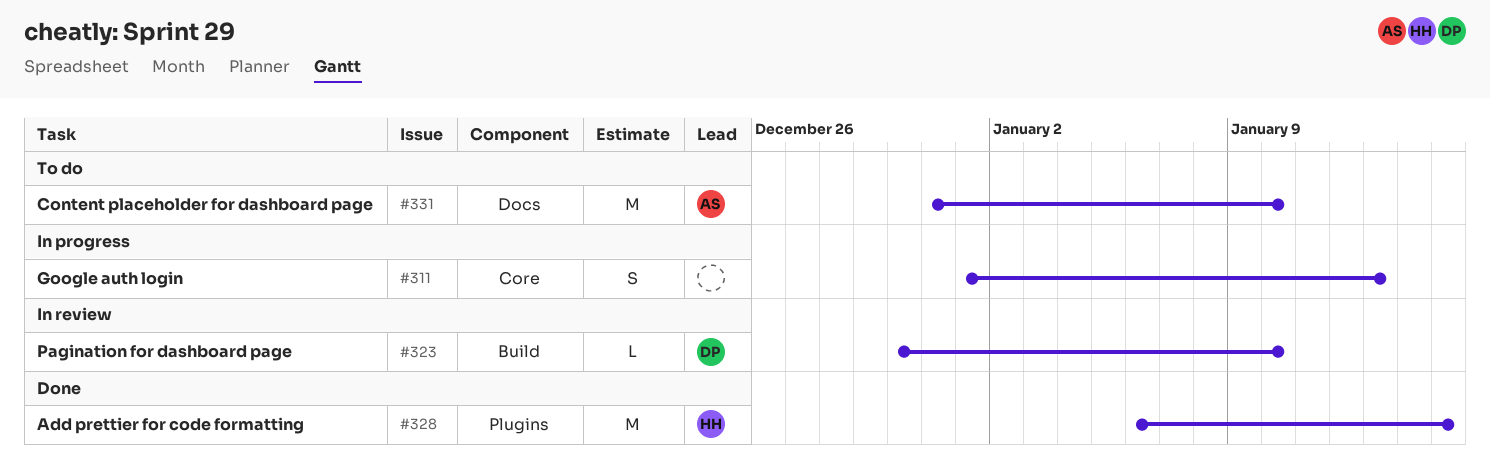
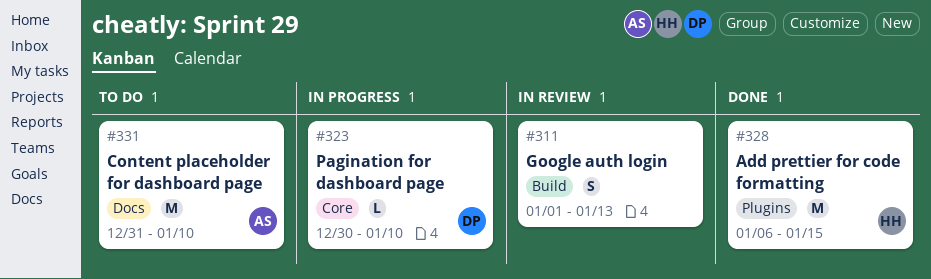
#311, status: In progress -> In review
#311, label: Core -> Build
#323, status: In review -> In progress
#323, label: Build -> Core

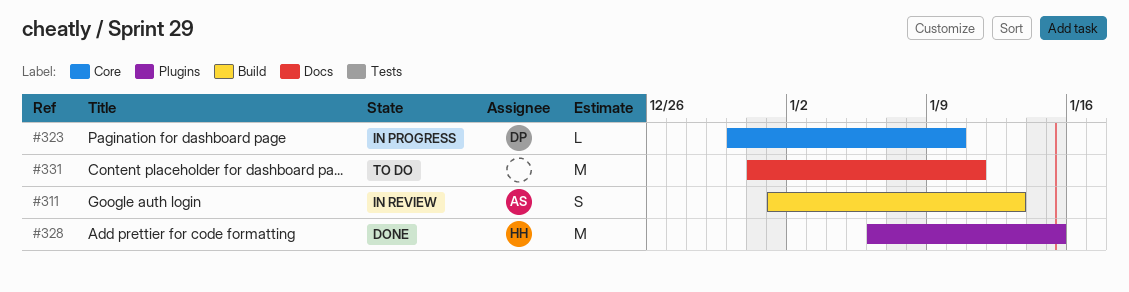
#311, owner: none -> AS
#331, owner: AS -> none
#331, due: Jan 10 -> Jan 11

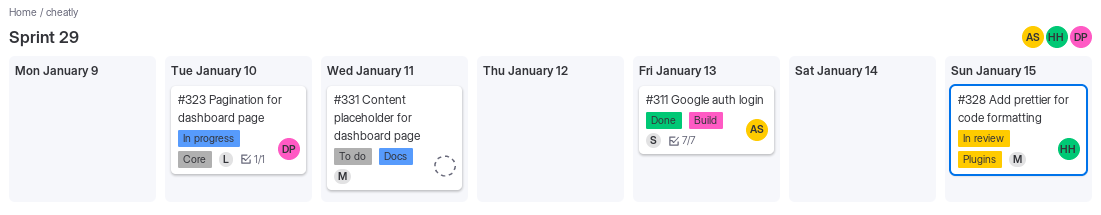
#311, status: In review -> Done
#328, status: Done -> In review

